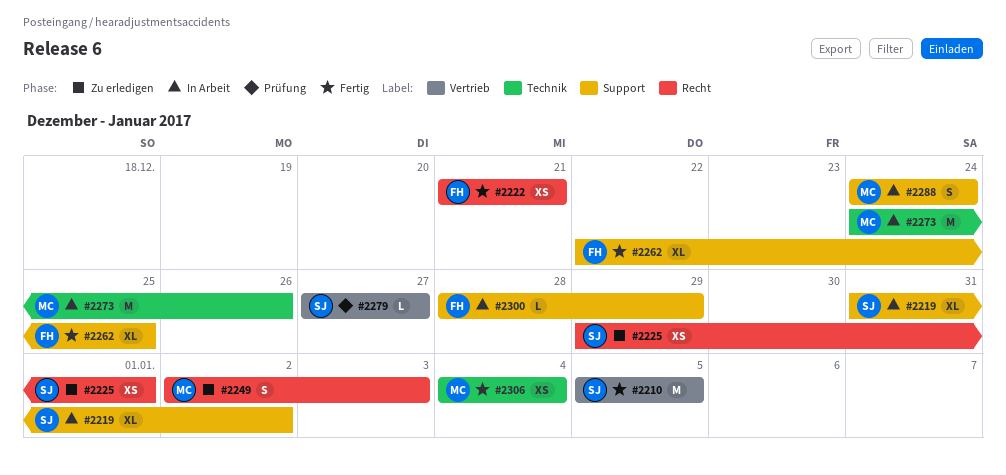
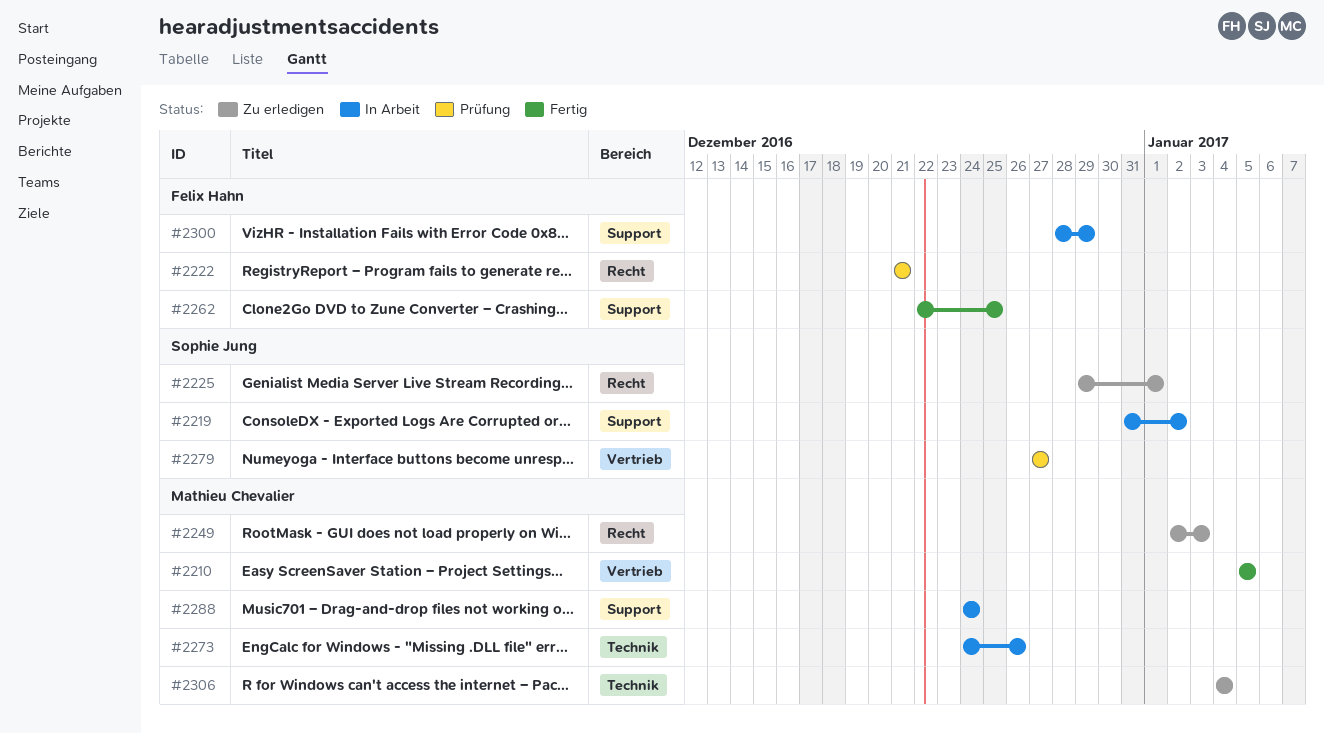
#2210, owner: Sophie Jung -> Mathieu Chevalier
#2222, status: Fertig -> Prüfung
#2306, status: Fertig -> Zu erledigen

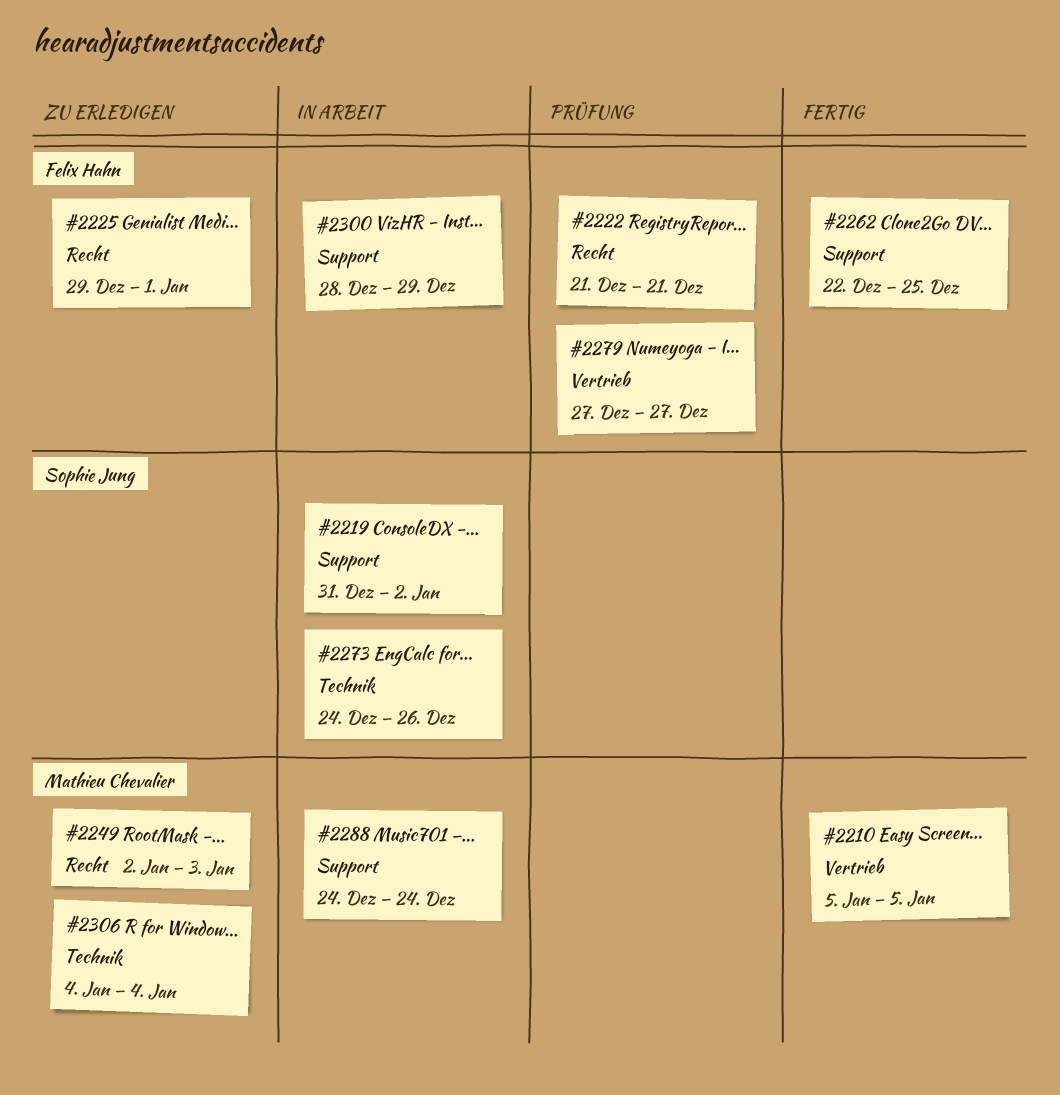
#2225, owner: Sophie Jung -> Felix Hahn
#2273, owner: Mathieu Chevalier -> Sophie Jung
#2279, owner: Sophie Jung -> Felix Hahn

